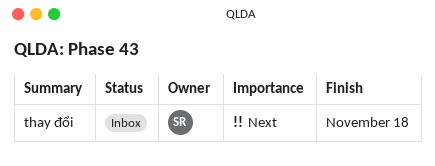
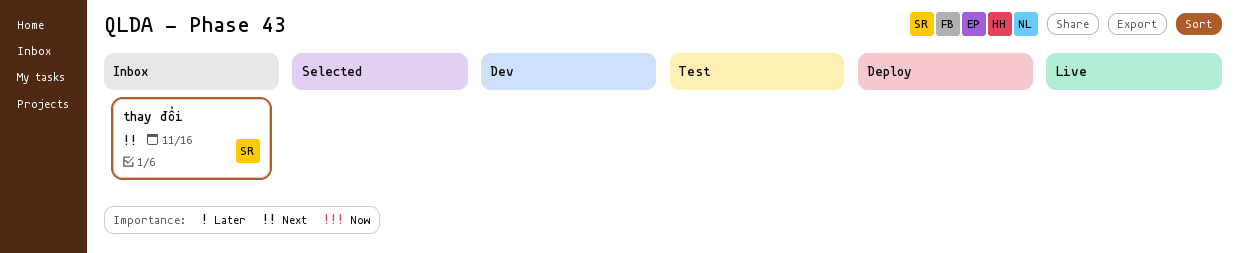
thay đổi, due: Nov 18 -> Nov 16

